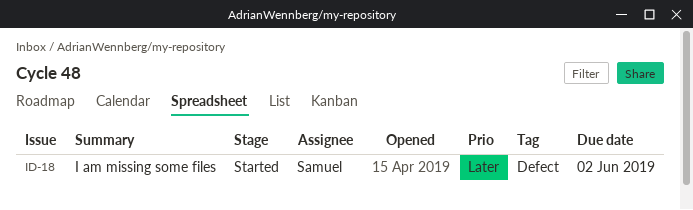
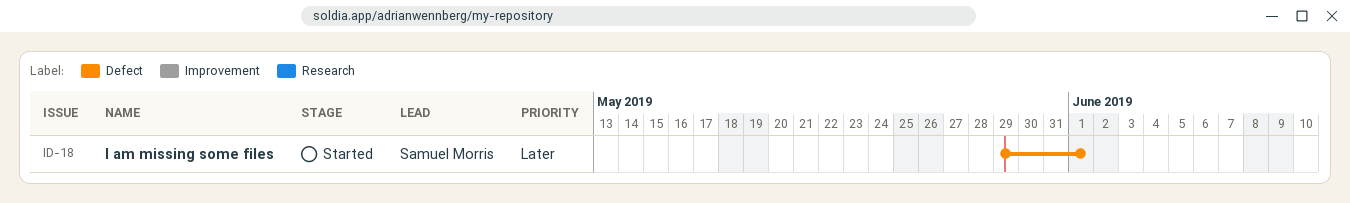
ID-18, due: Jun 2 -> Jun 1

